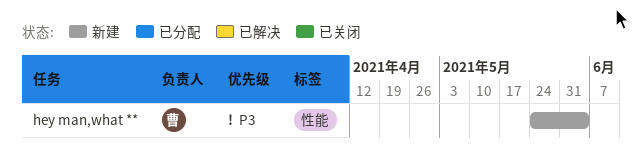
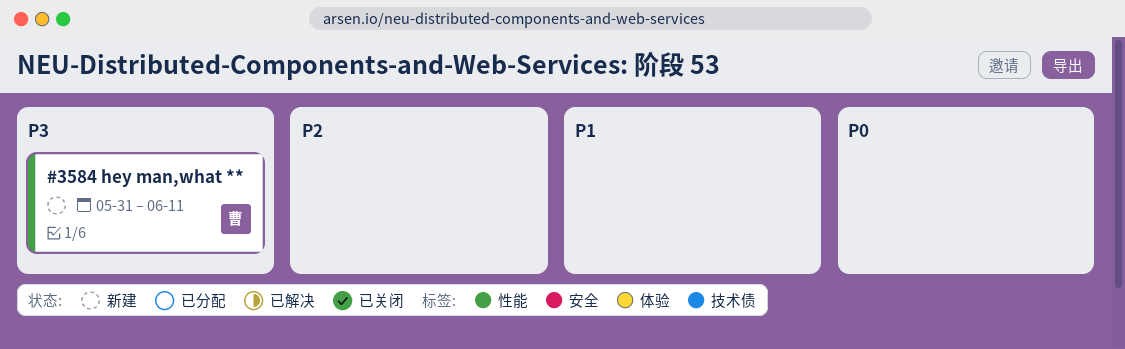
hey man,what **, start: May 24 -> May 31
hey man,what **, due: Jun 4 -> Jun 11

